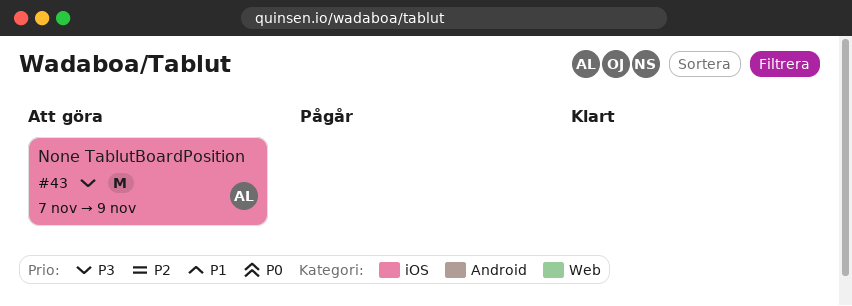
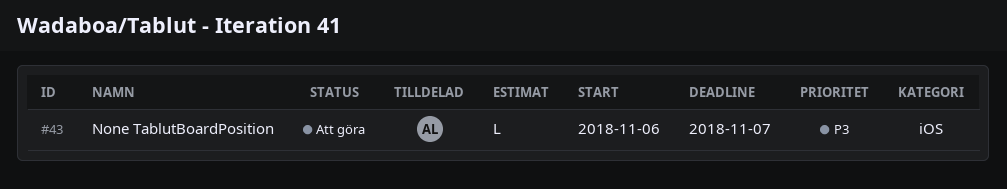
#43, estimate: M -> L
#43, start: Nov 7 -> Nov 6
#43, due: Nov 9 -> Nov 7

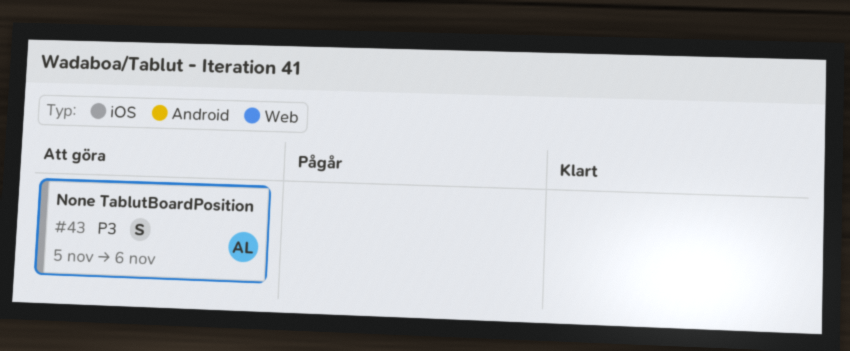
#43, estimate: L -> S
#43, start: Nov 6 -> Nov 5
#43, due: Nov 7 -> Nov 6

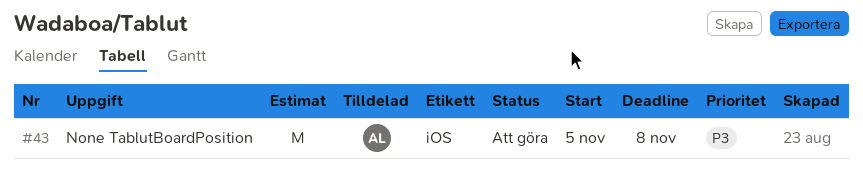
#43, estimate: S -> M
#43, due: Nov 6 -> Nov 8

